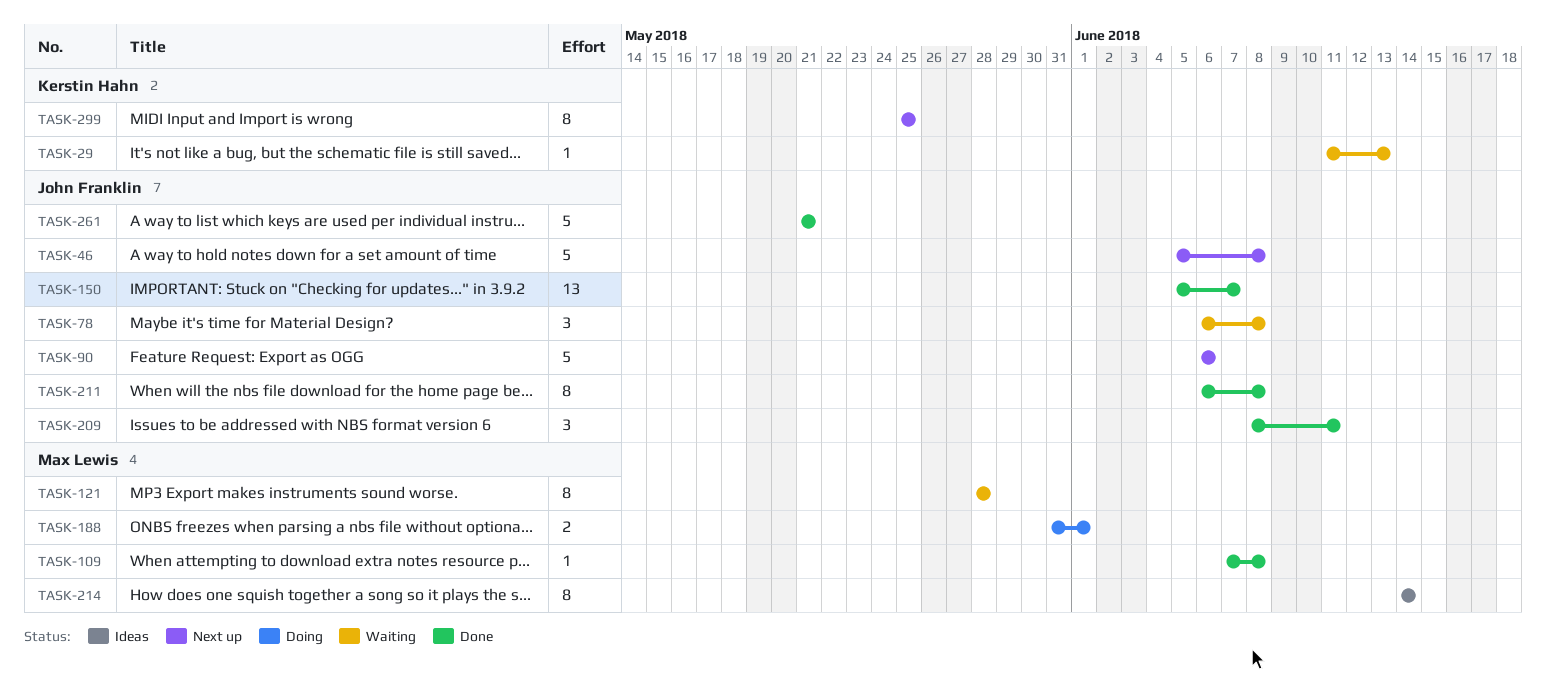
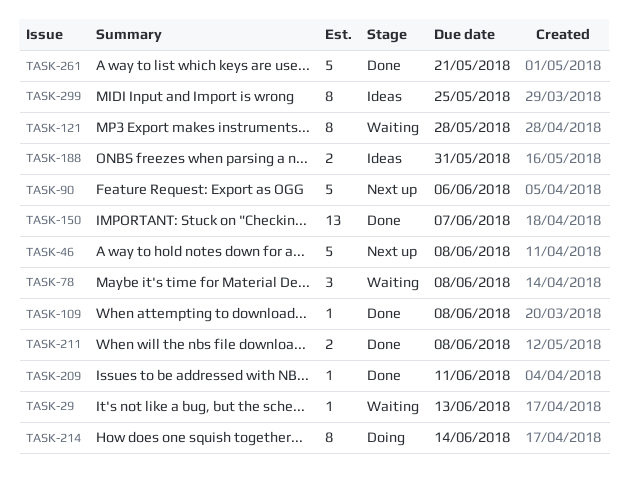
TASK-188, status: Doing -> Ideas
TASK-188, due: Jun 1 -> May 31
TASK-209, estimate: 3 -> 1
TASK-211, estimate: 8 -> 2
TASK-214, status: Ideas -> Doing
TASK-299, status: Next up -> Ideas

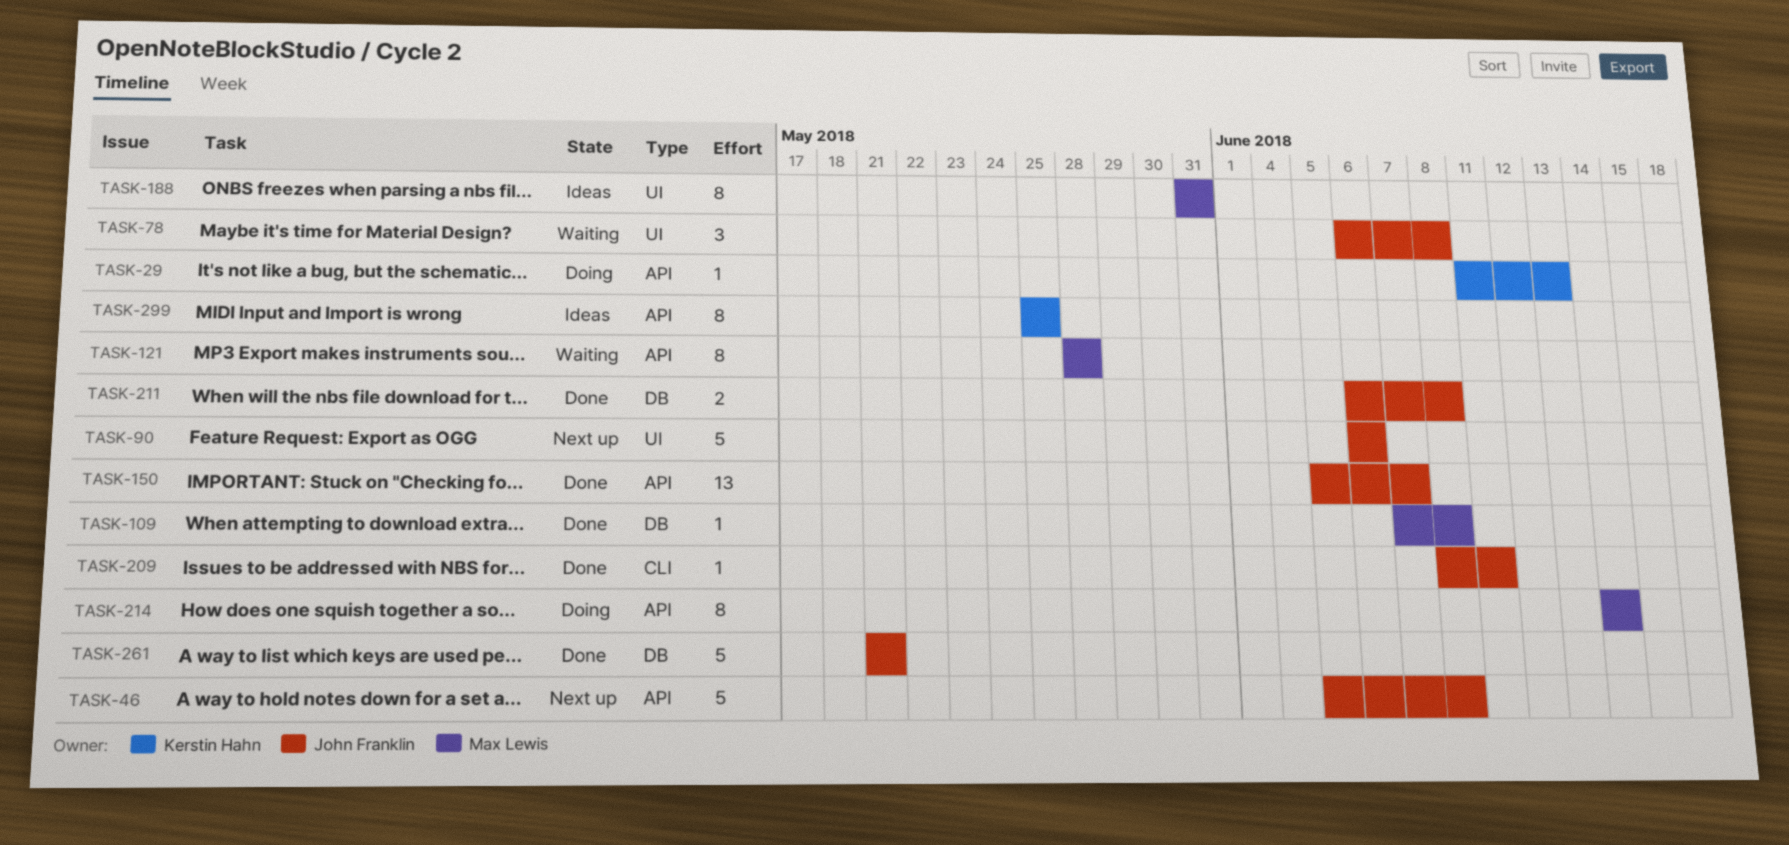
TASK-29, status: Waiting -> Doing
TASK-188, estimate: 2 -> 8

